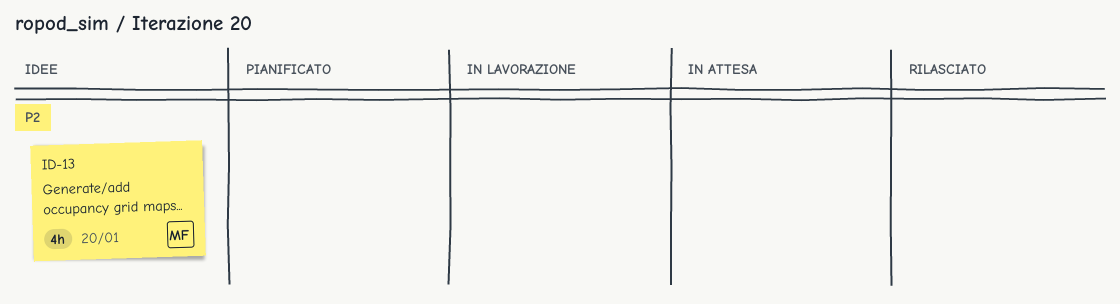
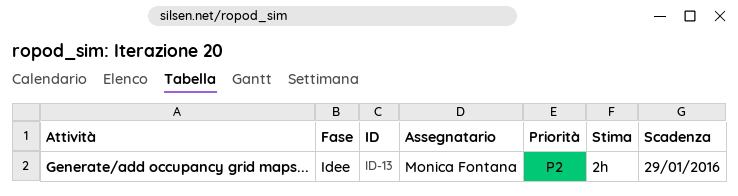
ID-13, estimate: 4h -> 2h
ID-13, due: Jan 20 -> Jan 29

